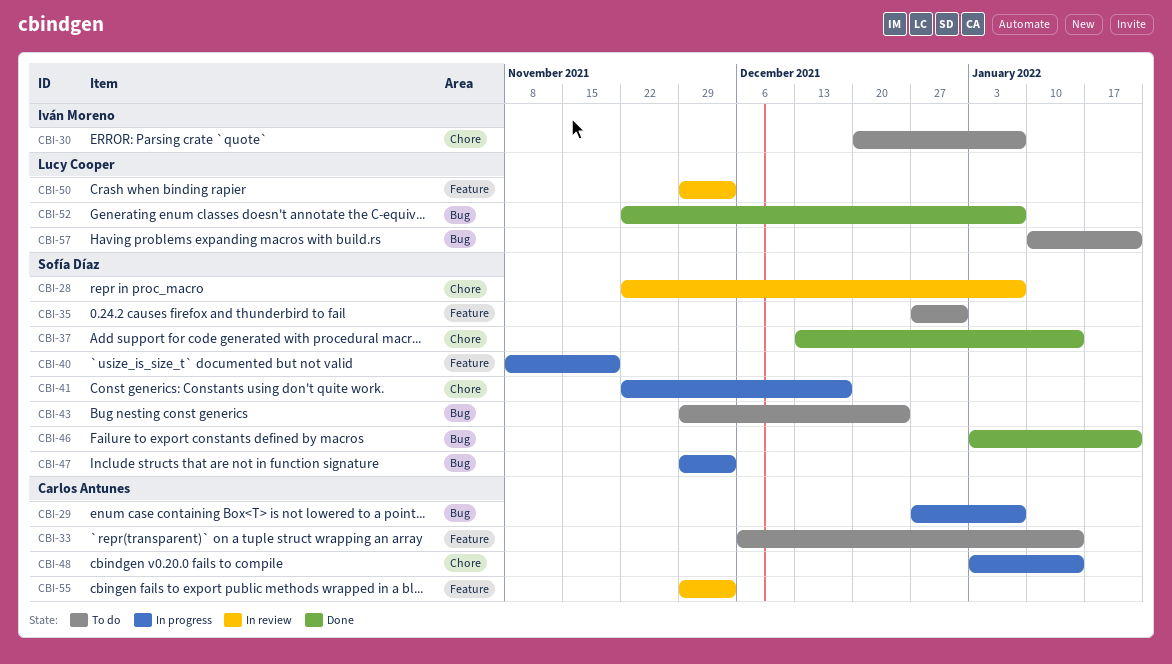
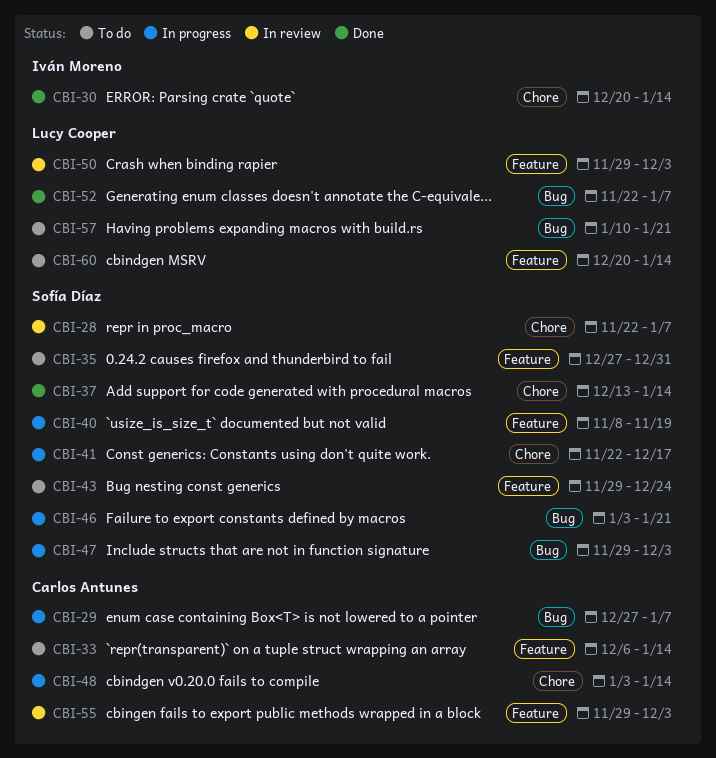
CBI-30, status: To do -> Done
CBI-30, due: Jan 7 -> Jan 14
CBI-43, label: Bug -> Feature
CBI-46, status: Done -> In progress
CBI-60: none -> present

